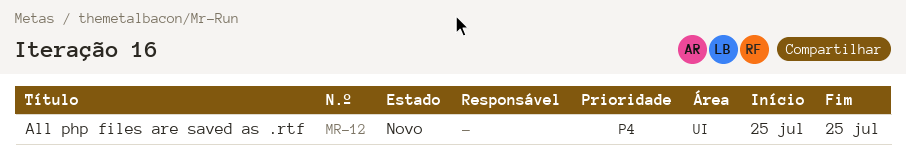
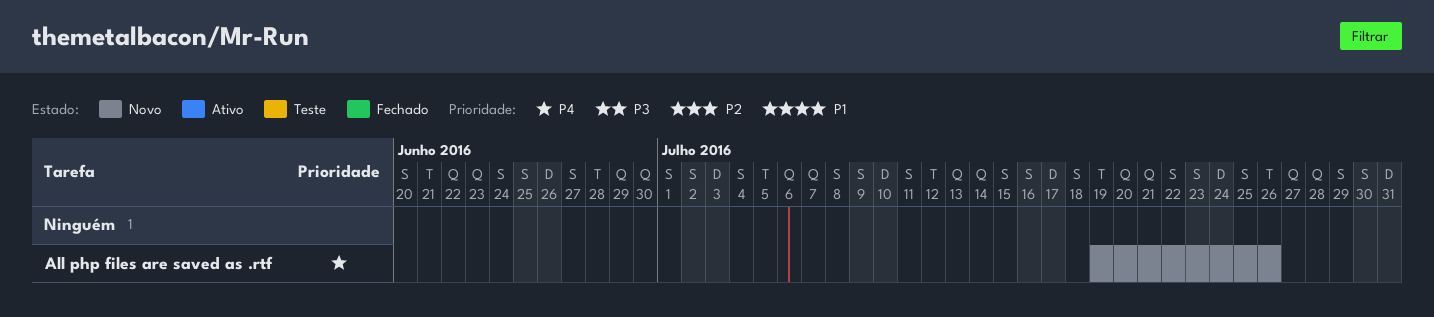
All php files are saved as .rtf, start: Jul 25 -> Jul 19
All php files are saved as .rtf, due: Jul 25 -> Jul 26

